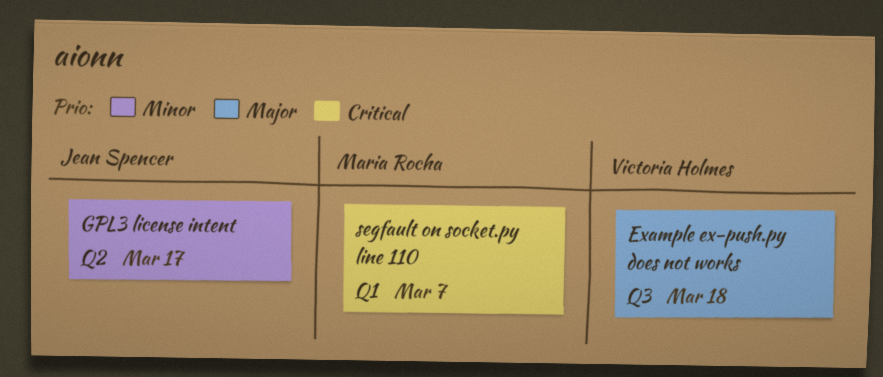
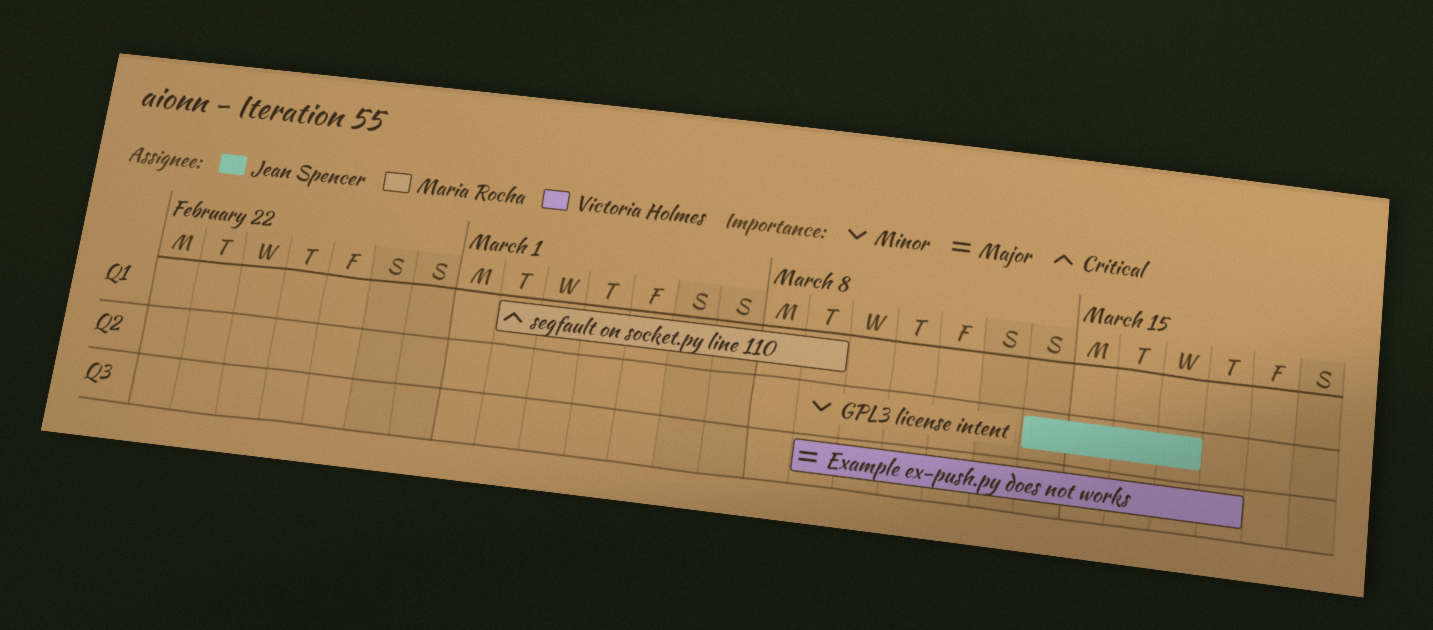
segfault on socket.py line 110, due: Mar 7 -> Mar 9

